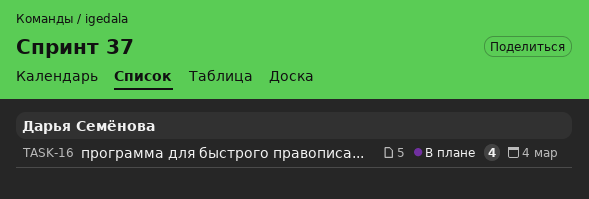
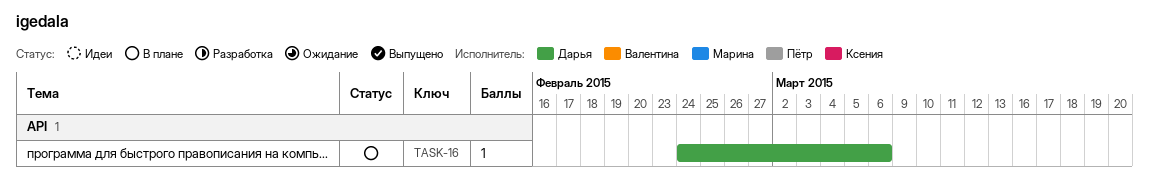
TASK-16, estimate: 4 -> 1
TASK-16, due: Mar 4 -> Mar 6

